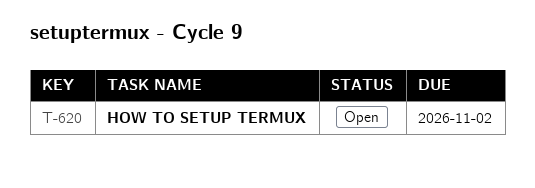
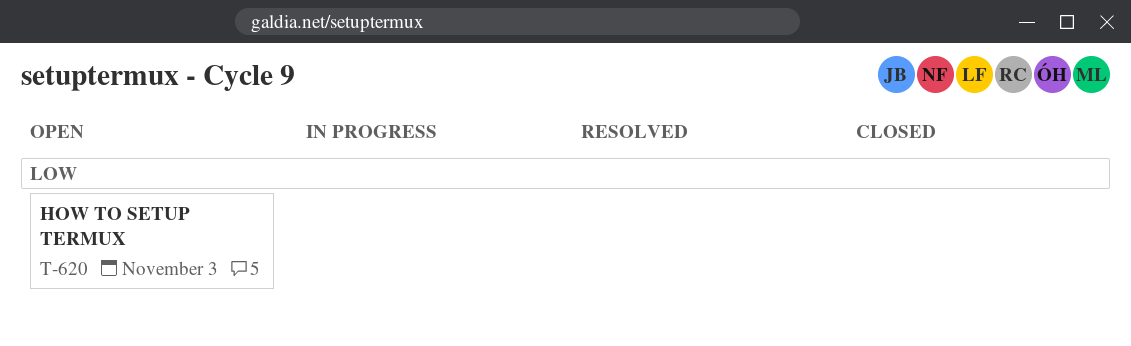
T-620, due: Nov 2 -> Nov 3

